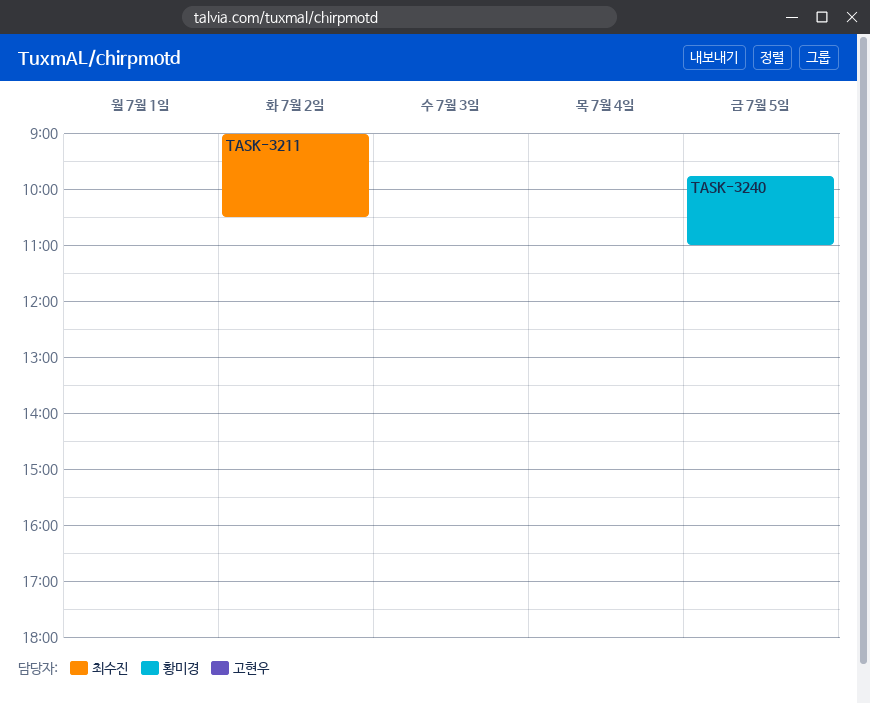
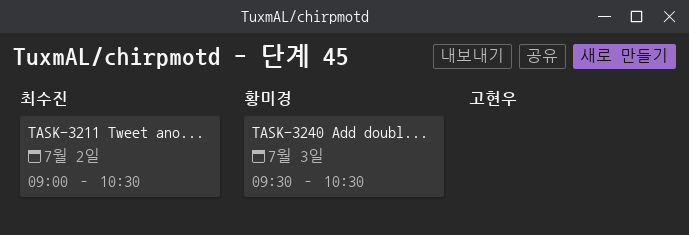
TASK-3240, day: Jul 5 -> Jul 3
TASK-3240, begins: 09:45 -> 09:30
TASK-3240, ends: 11:00 -> 10:30

